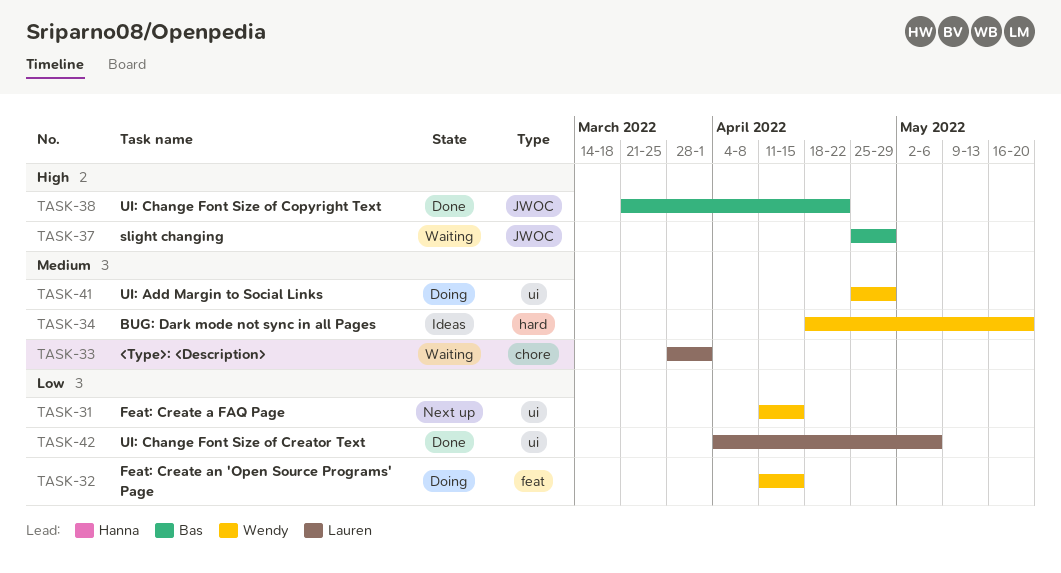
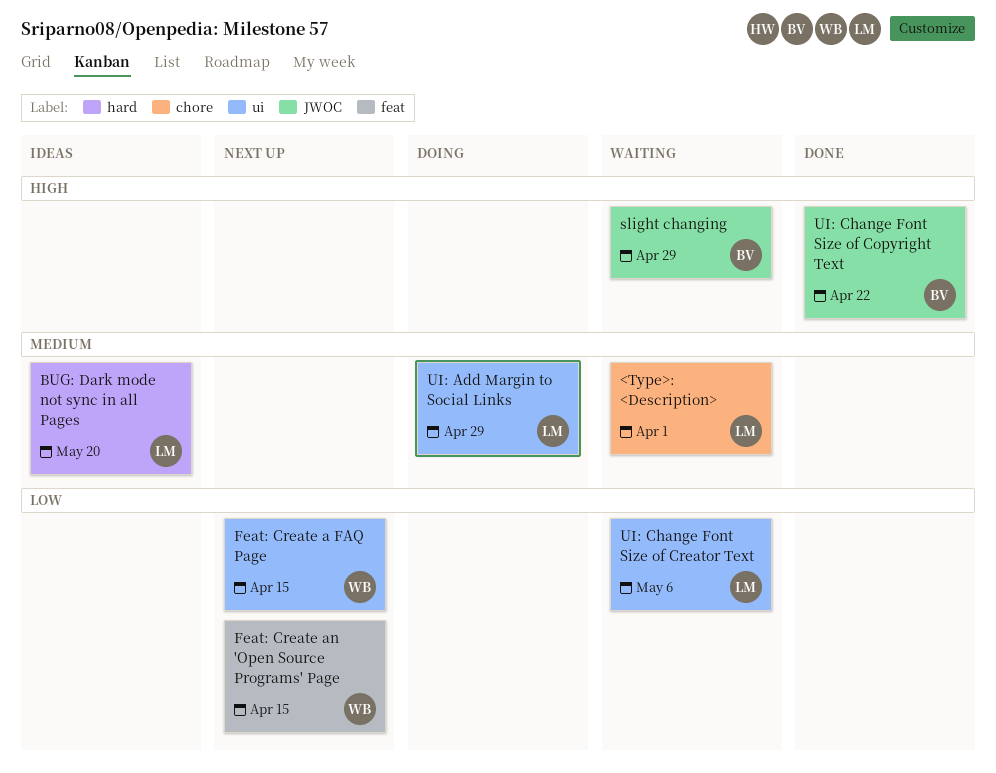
BUG: Dark mode not sync in all Pages, owner: Wendy -> Lauren
Feat: Create an 'Open Source Programs' Page, status: Doing -> Next up
UI: Add Margin to Social Links, owner: Wendy -> Lauren
UI: Change Font Size of Creator Text, status: Done -> Waiting

